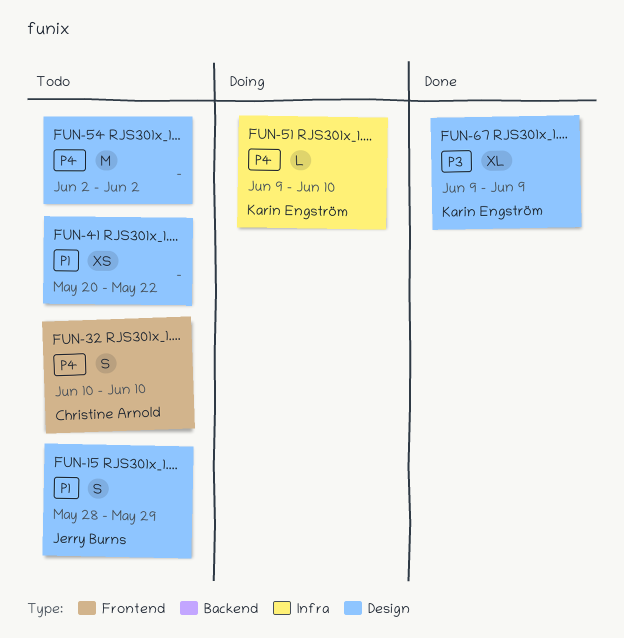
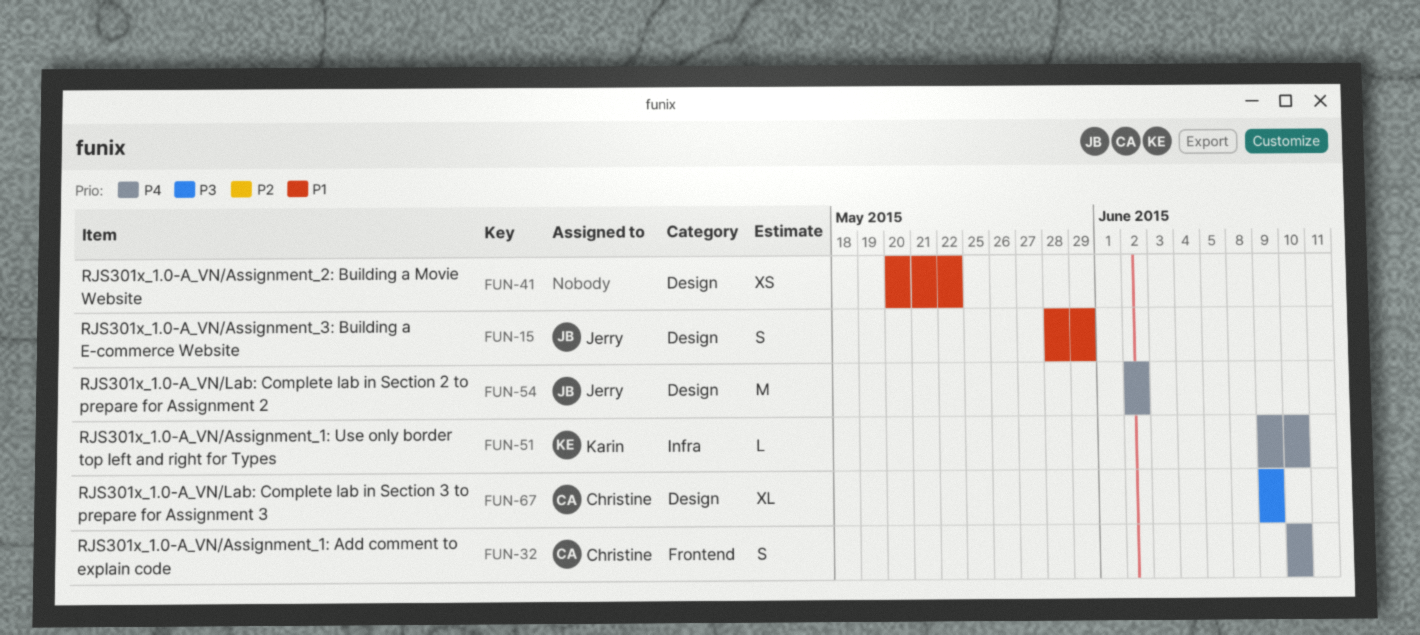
FUN-54, owner: none -> Jerry Burns
FUN-67, owner: Karin Engström -> Christine Arnold

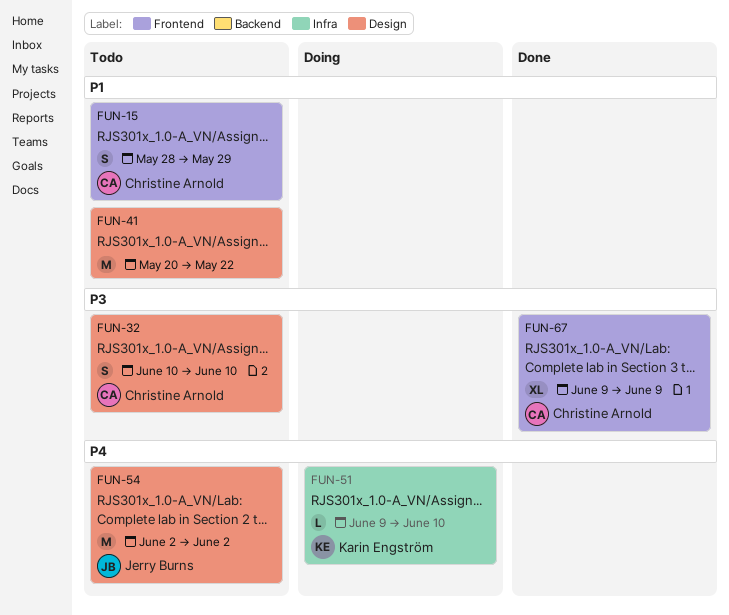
FUN-15, owner: Jerry Burns -> Christine Arnold
FUN-15, label: Design -> Frontend
FUN-32, priority: P4 -> P3
FUN-32, label: Frontend -> Design
FUN-41, estimate: XS -> M
FUN-67, label: Design -> Frontend

